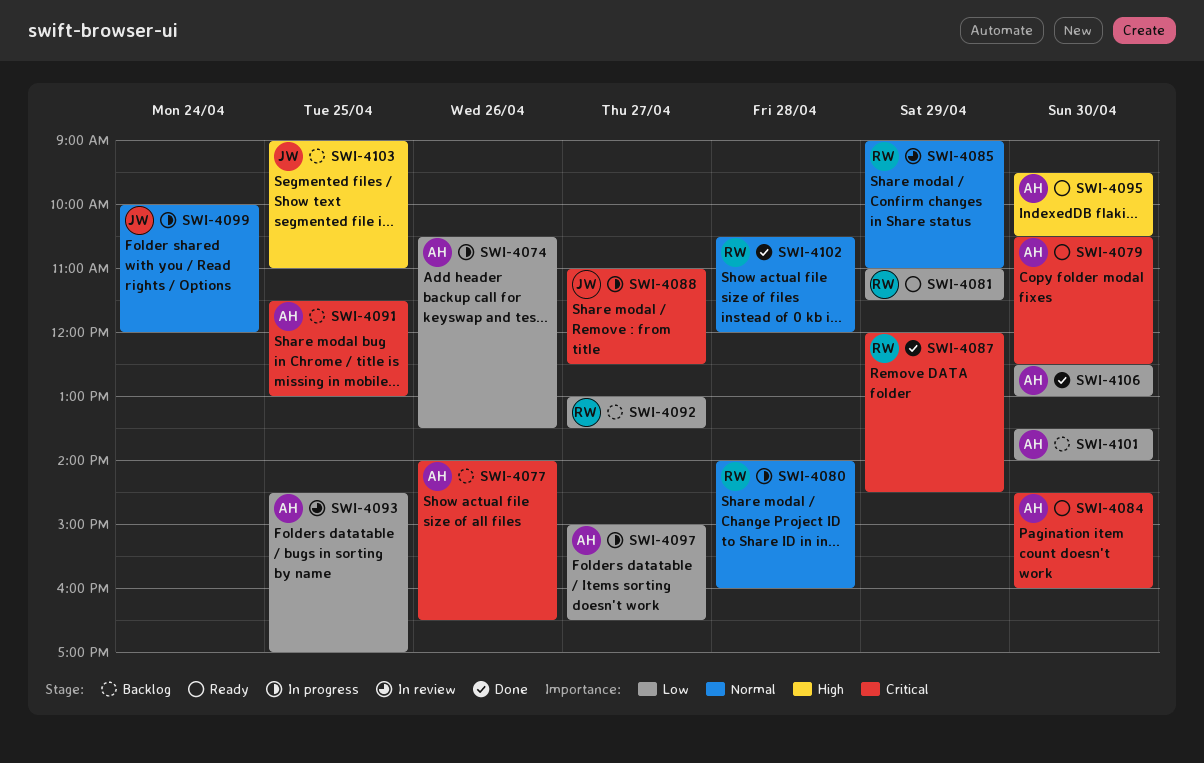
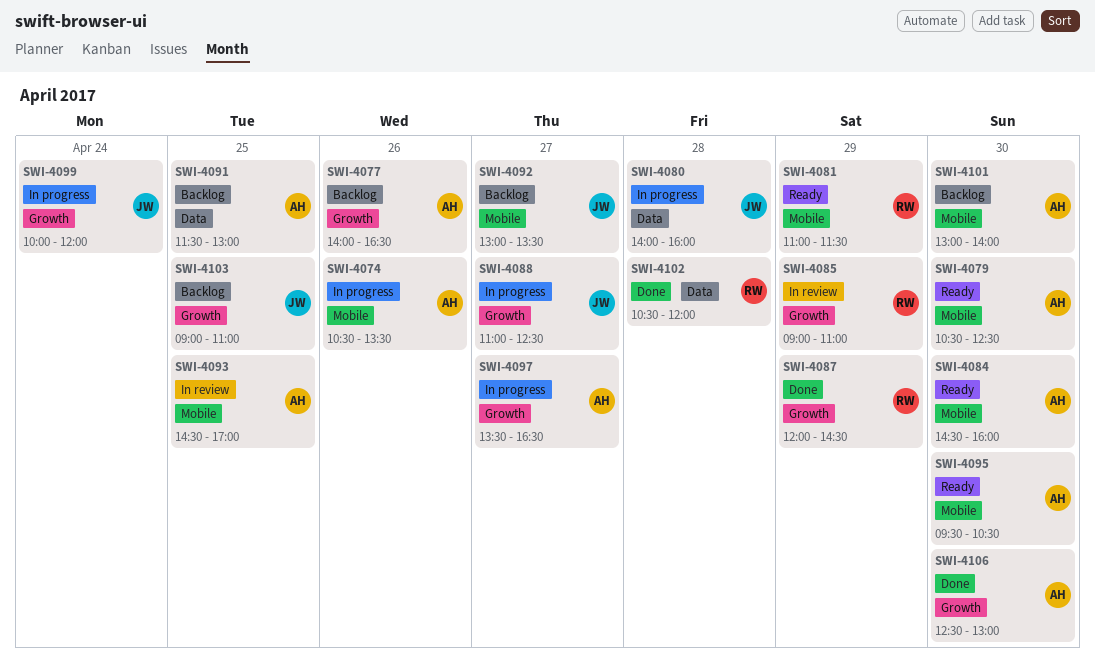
SWI-4080, owner: RW -> JW
SWI-4092, owner: RW -> JW
SWI-4097, begins: 15:00 -> 13:30
SWI-4101, begins: 13:30 -> 13:00

